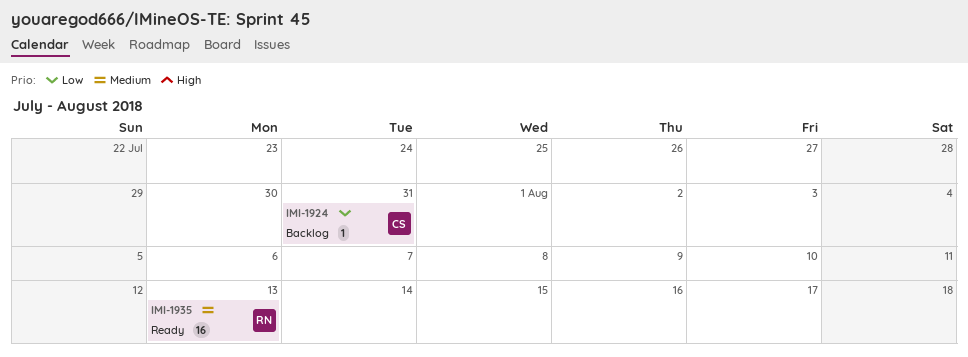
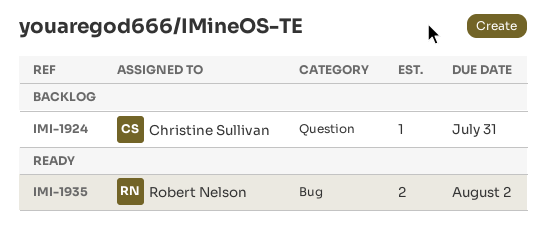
IMI-1935, estimate: 16 -> 2
IMI-1935, due: Aug 13 -> Aug 2

